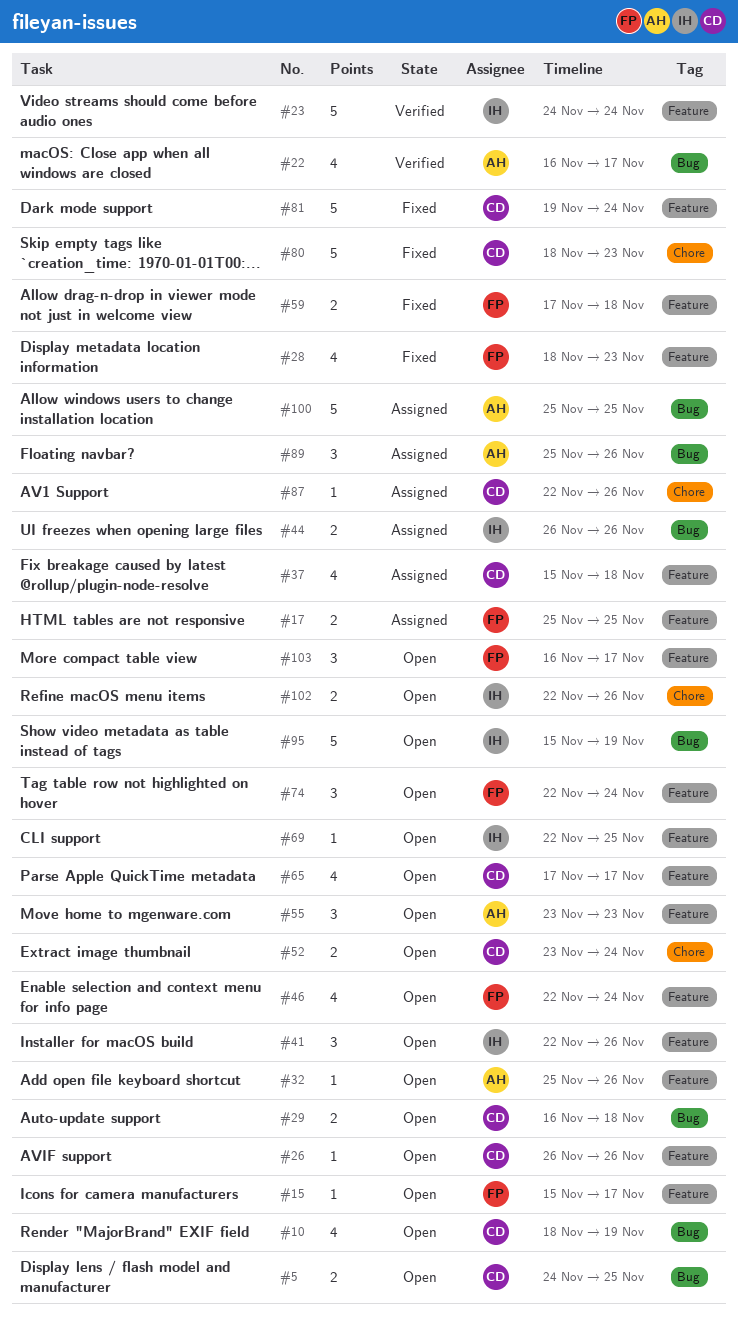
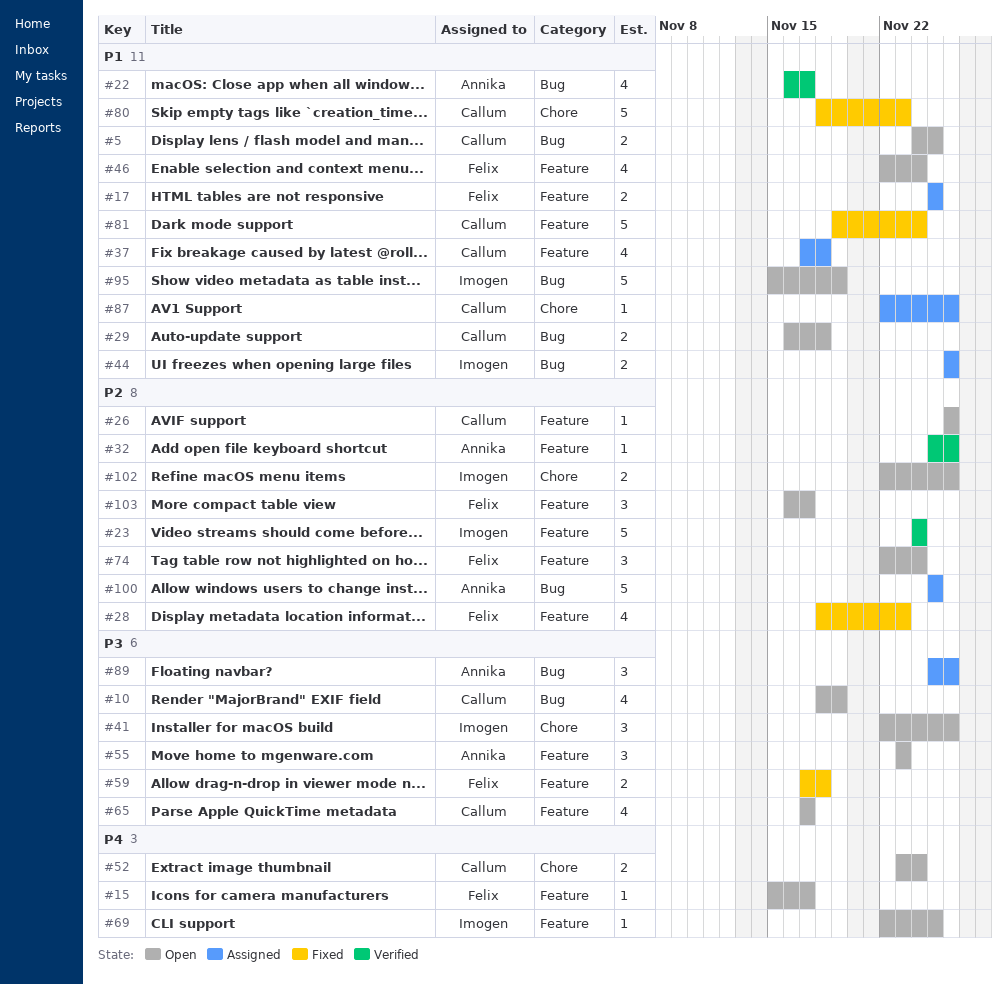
#32, status: Open -> Verified
#37, start: Nov 15 -> Nov 17
#41, label: Feature -> Chore

